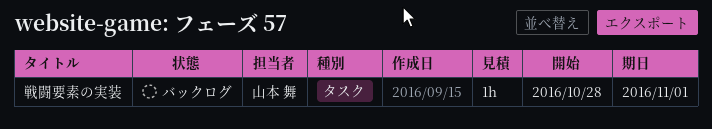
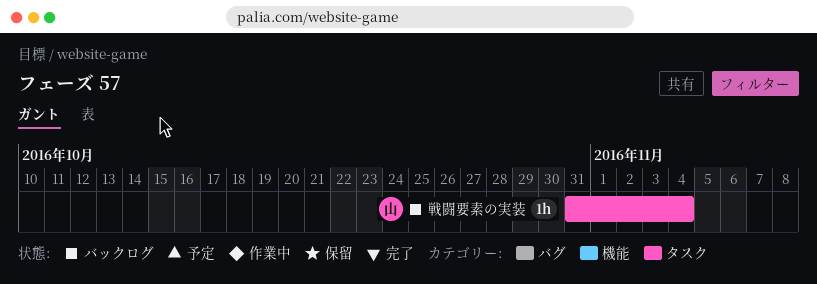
戦闘要素の実装, start: Oct 28 -> Oct 31
戦闘要素の実装, due: Nov 1 -> Nov 4

